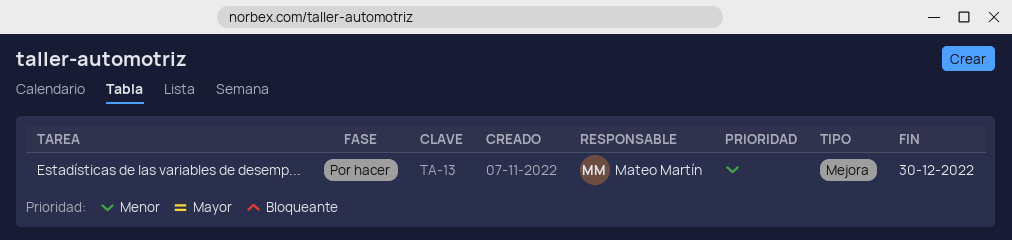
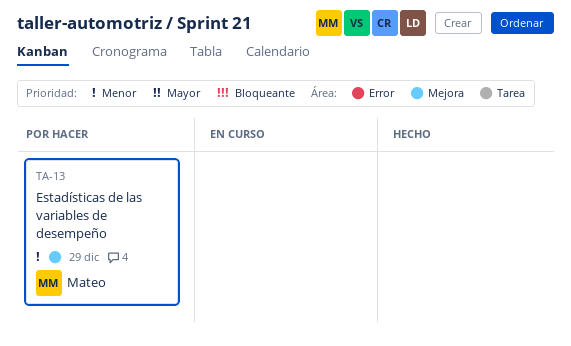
TA-13, due: Dec 30 -> Dec 29

